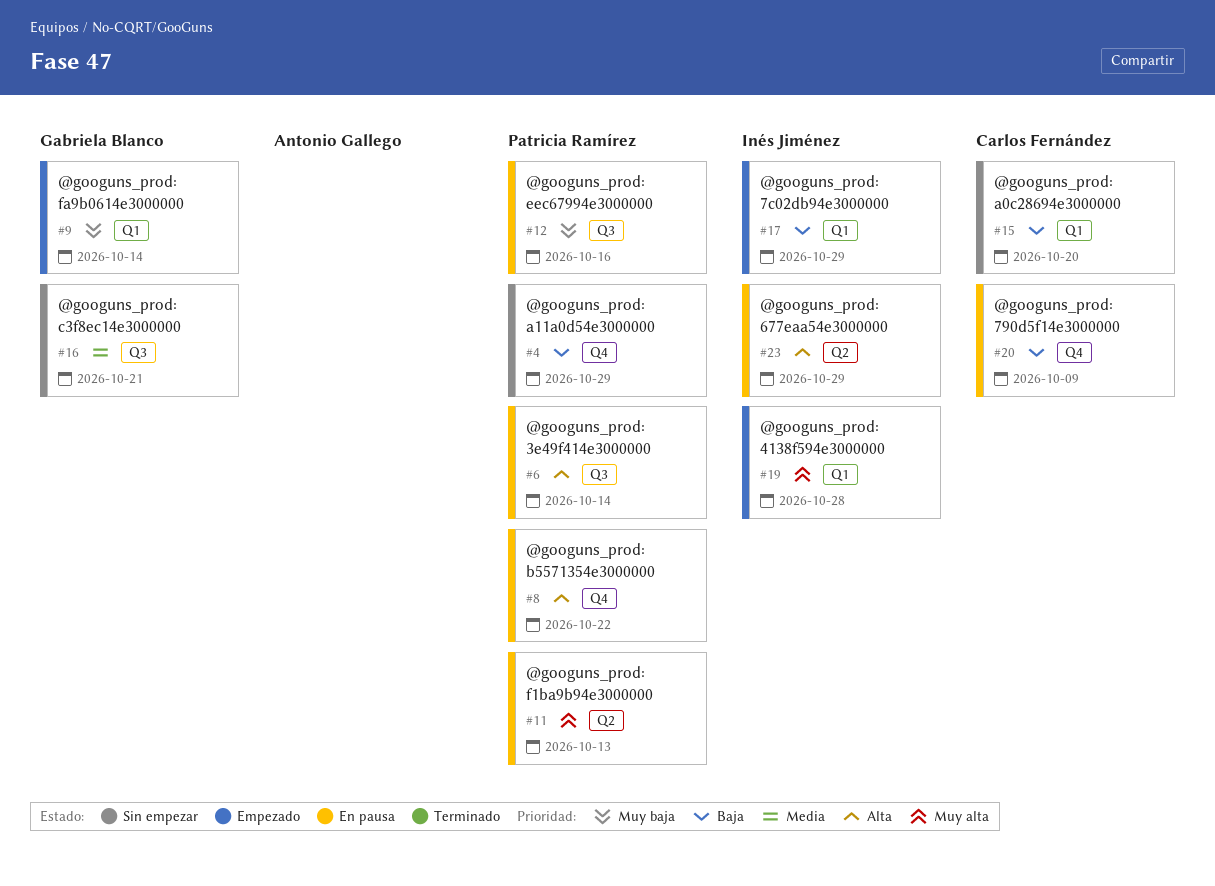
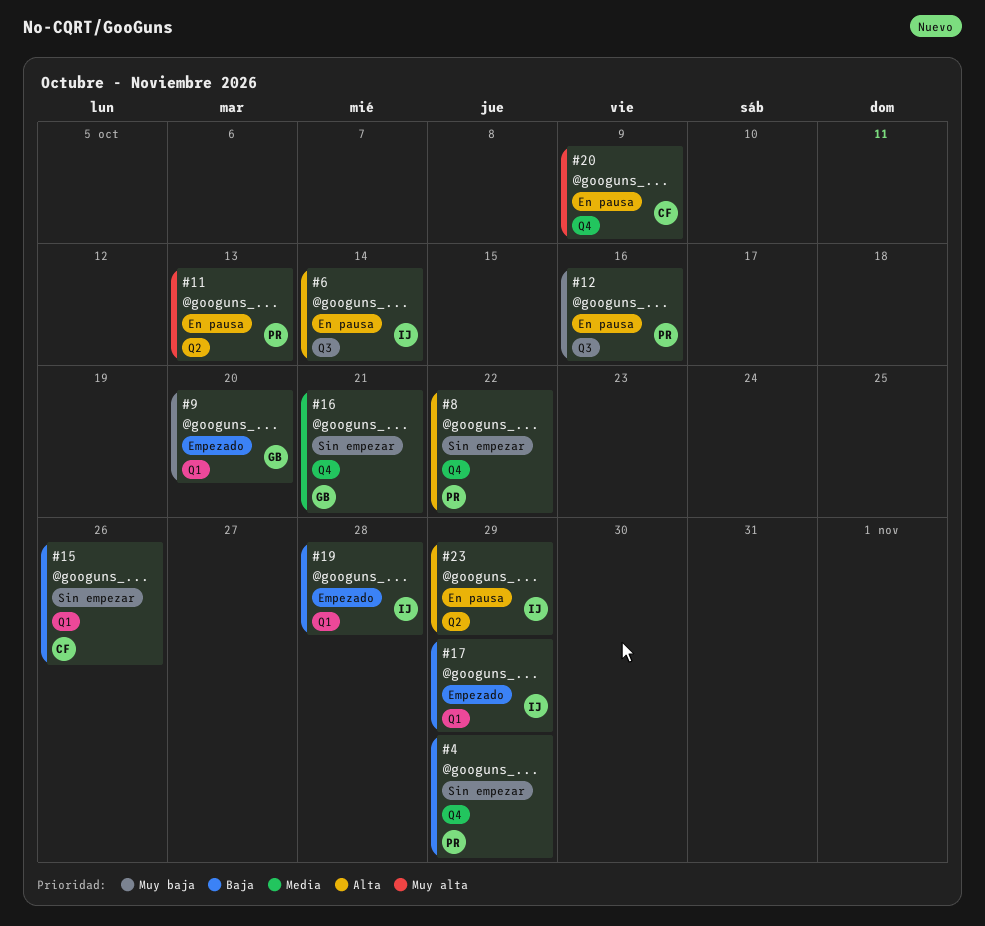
#6, owner: Patricia Ramírez -> Inés Jiménez
#8, status: En pausa -> Sin empezar
#9, due: Oct 14 -> Oct 20
#15, due: Oct 20 -> Oct 26
#16, label: Q3 -> Q4
#19, priority: Muy alta -> Baja
#20, priority: Baja -> Muy alta

